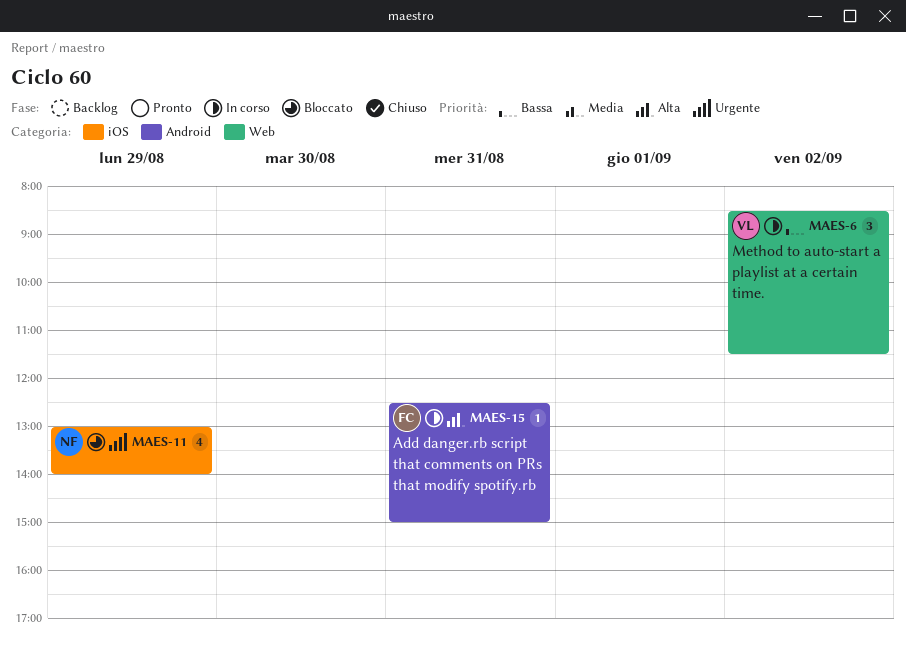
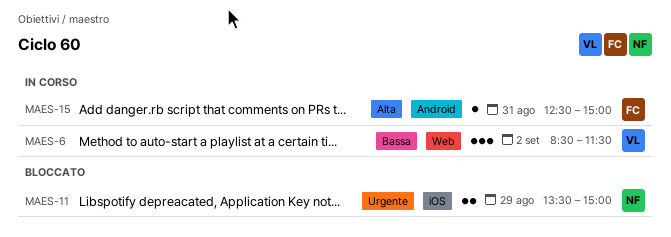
MAES-11, estimate: 4 -> 2
MAES-11, begins: 13:00 -> 13:30
MAES-11, ends: 14:00 -> 15:00

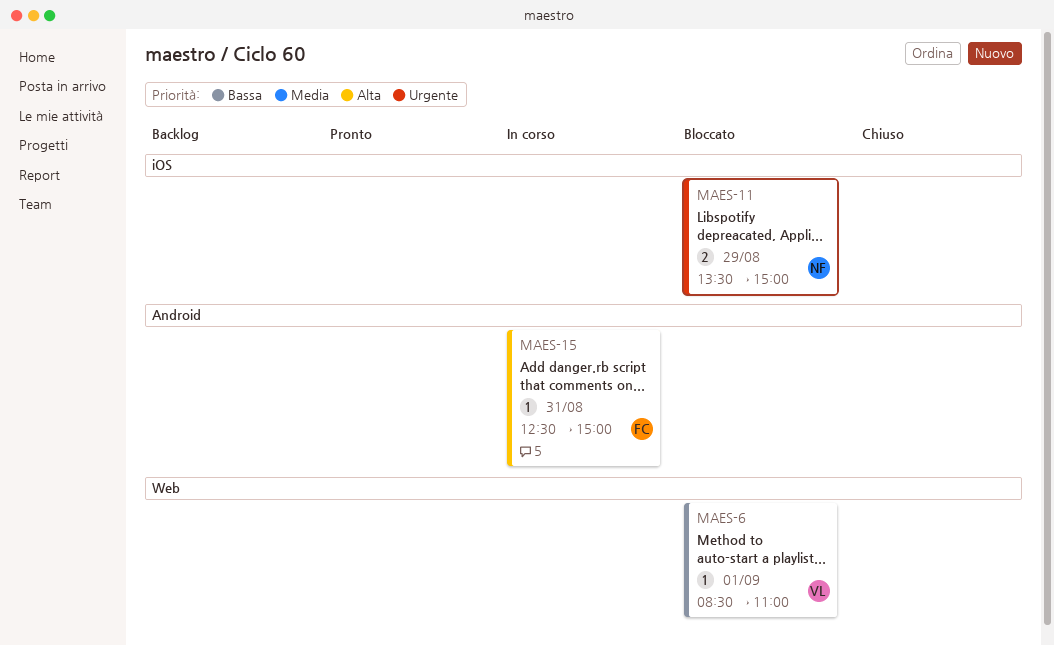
MAES-6, status: In corso -> Bloccato
MAES-6, estimate: 3 -> 1
MAES-6, day: Sep 2 -> Sep 1
MAES-6, ends: 11:30 -> 11:00

